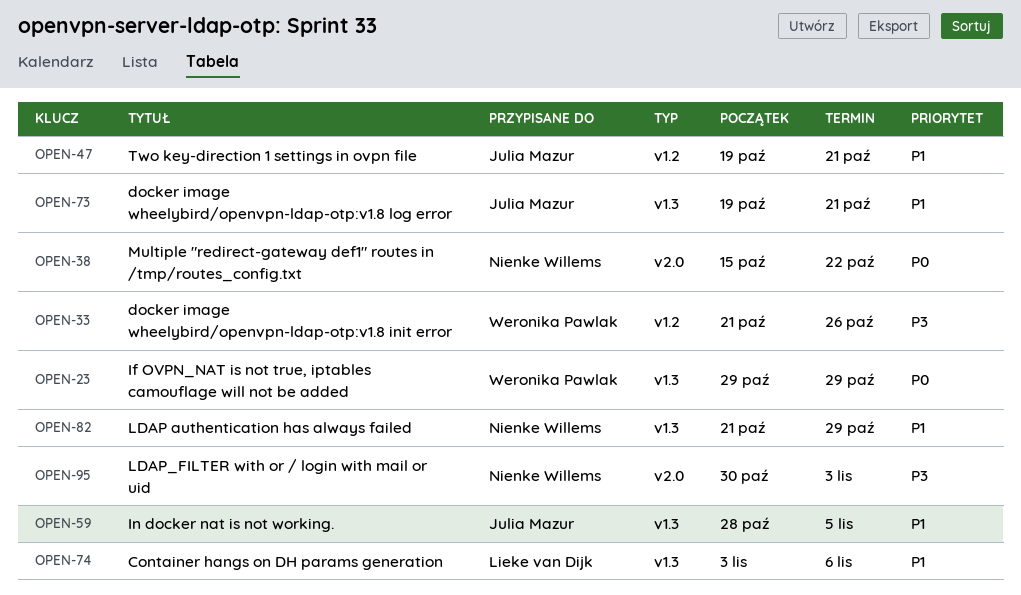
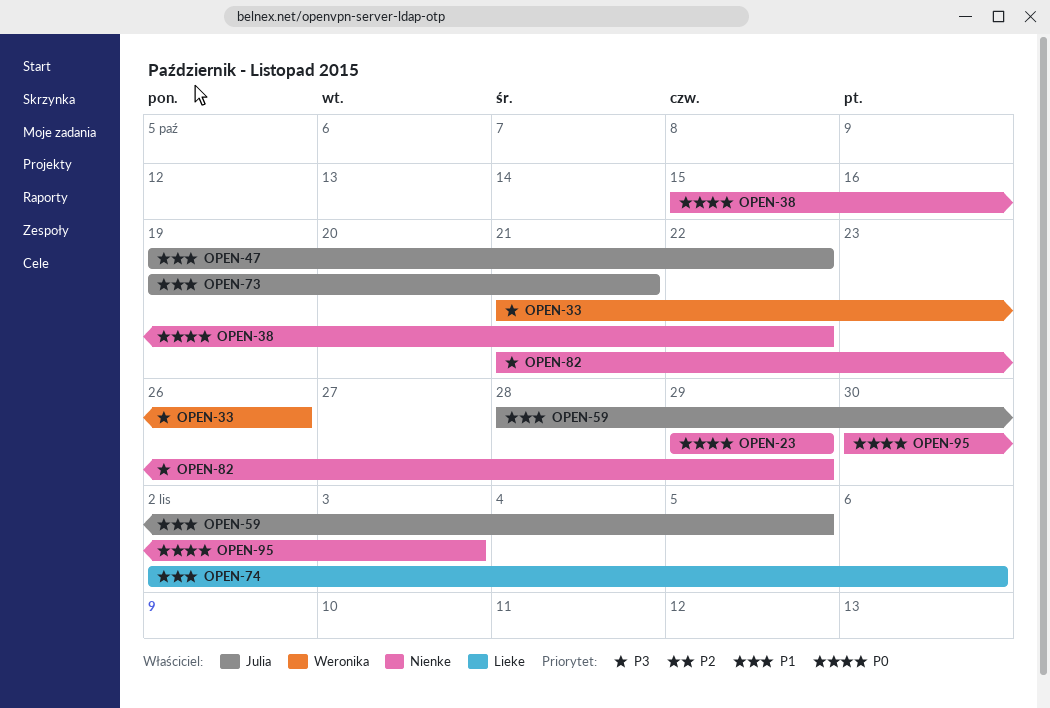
OPEN-23, owner: Weronika Pawlak -> Nienke Willems
OPEN-47, due: Oct 21 -> Oct 22
OPEN-74, start: Nov 3 -> Nov 2
OPEN-82, priority: P1 -> P3
OPEN-95, priority: P3 -> P0

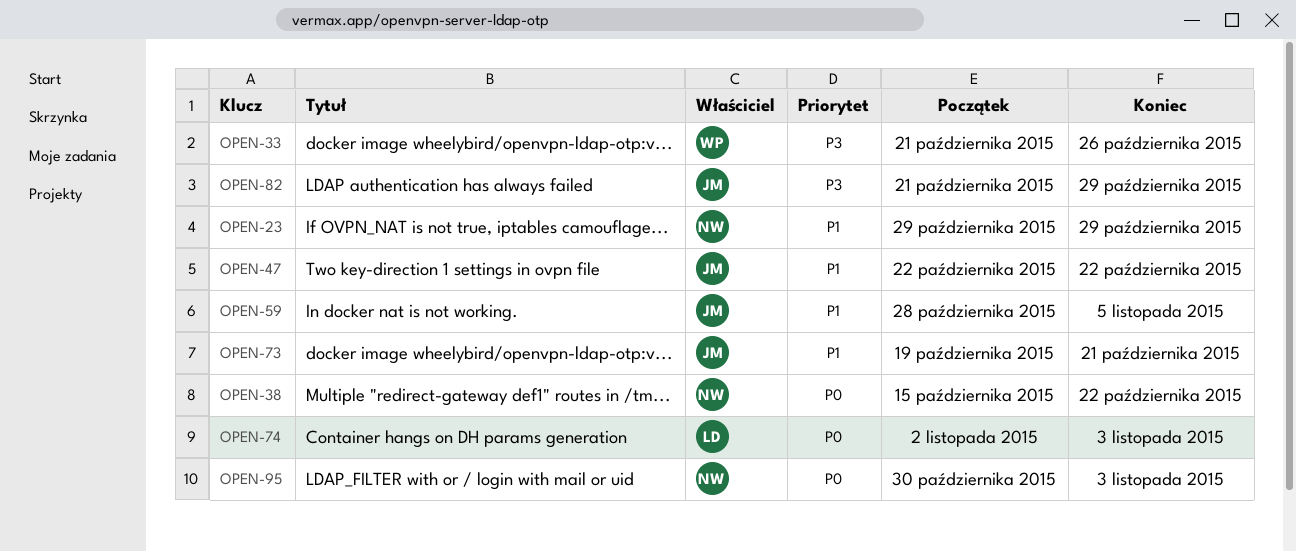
OPEN-23, priority: P0 -> P1
OPEN-47, start: Oct 19 -> Oct 22
OPEN-74, priority: P1 -> P0
OPEN-74, due: Nov 6 -> Nov 3
OPEN-82, owner: Nienke -> Julia

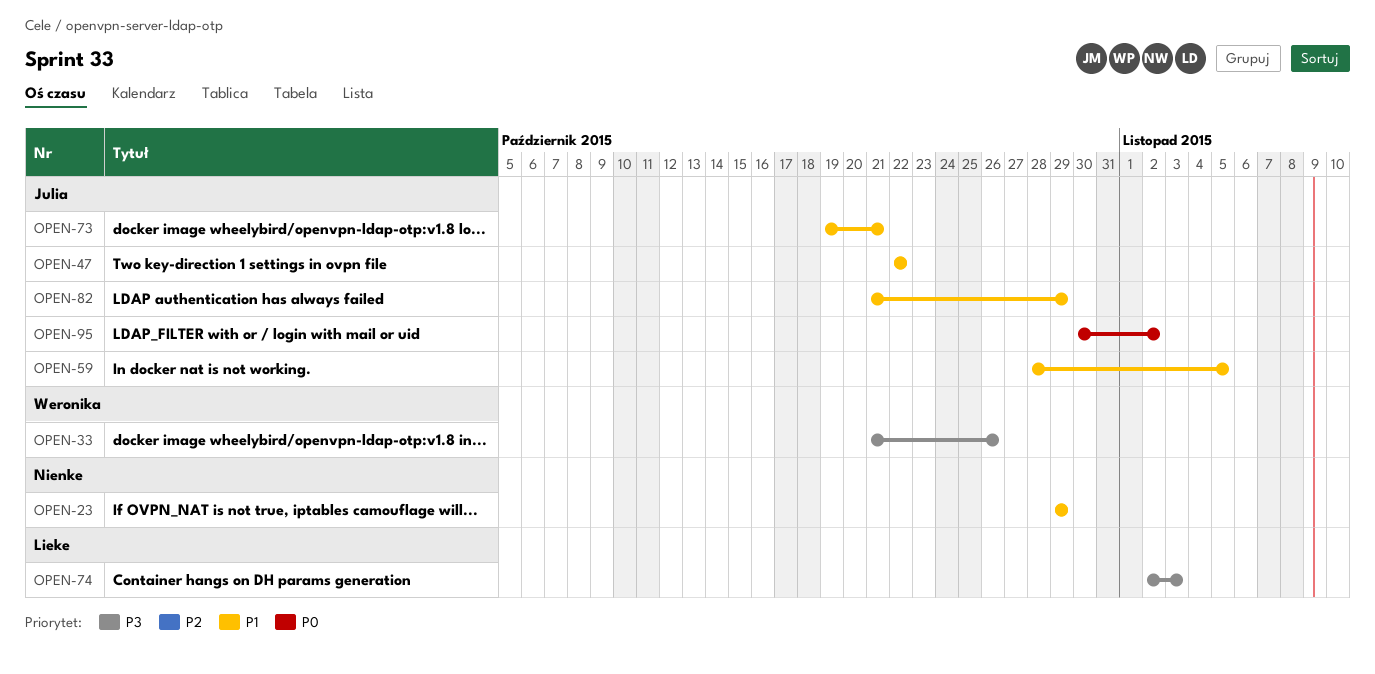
OPEN-38: present -> none
OPEN-74, priority: P0 -> P3
OPEN-82, priority: P3 -> P1
OPEN-95, owner: Nienke -> Julia
OPEN-95, due: Nov 3 -> Nov 2

